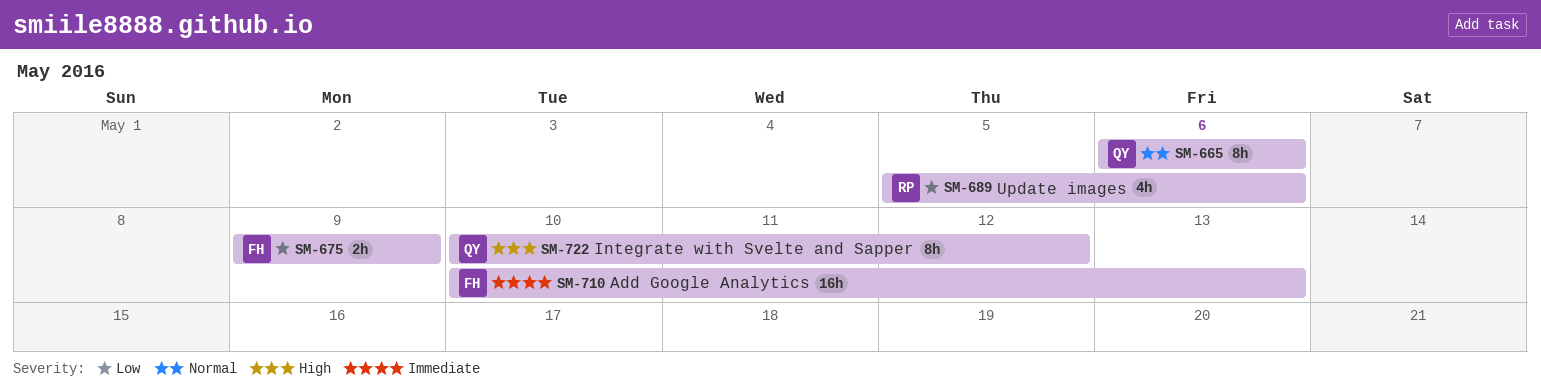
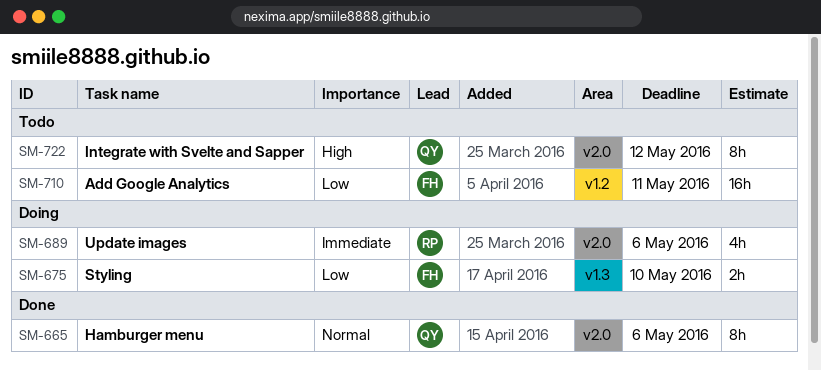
SM-675, due: May 9 -> May 10
SM-689, priority: Low -> Immediate
SM-710, priority: Immediate -> Low
SM-710, due: May 13 -> May 11

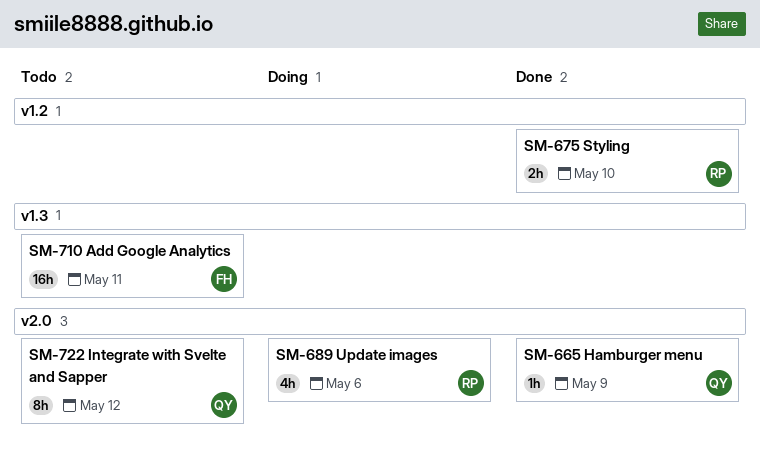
SM-665, estimate: 8h -> 1h
SM-665, due: May 6 -> May 9
SM-675, status: Doing -> Done
SM-675, owner: FH -> RP
SM-675, label: v1.3 -> v1.2
SM-710, label: v1.2 -> v1.3

